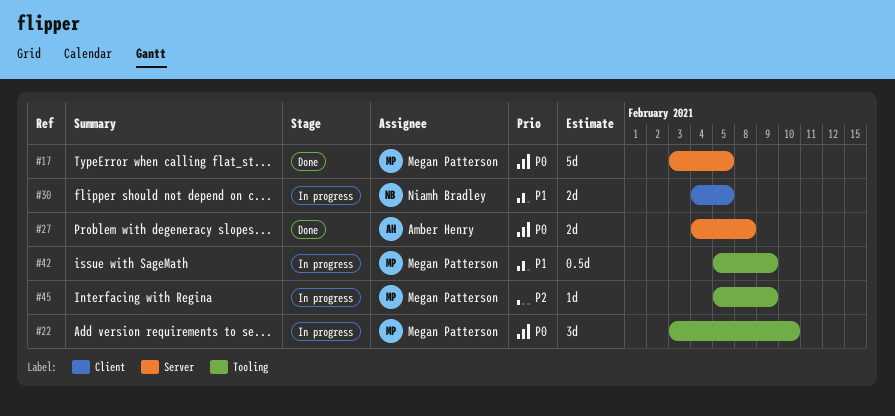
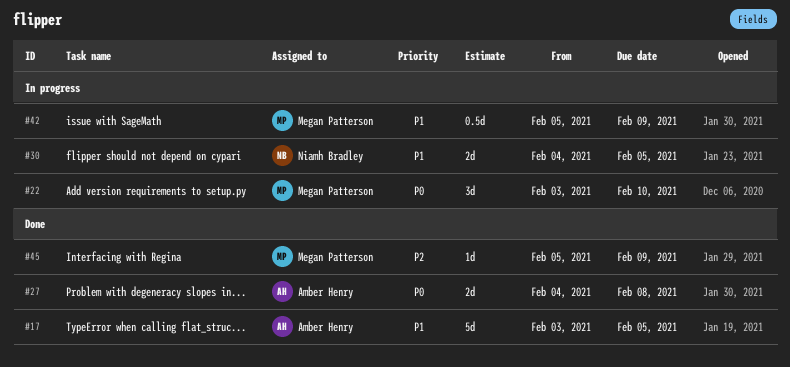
#17, owner: Megan Patterson -> Amber Henry
#17, priority: P0 -> P1
#45, status: In progress -> Done

